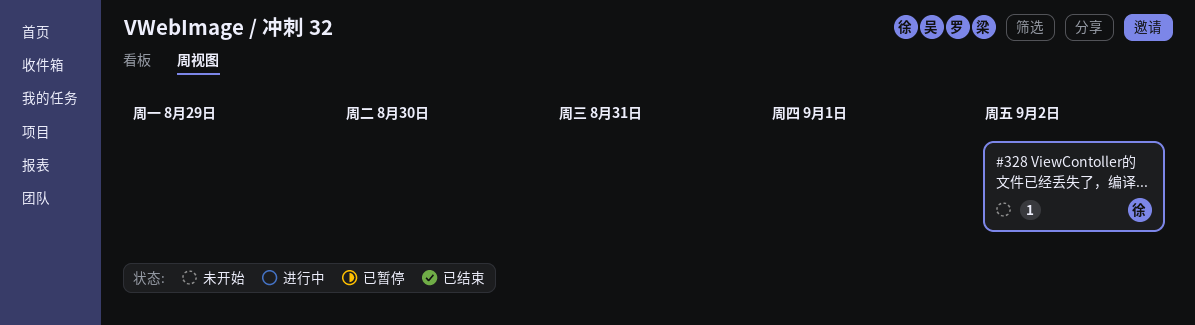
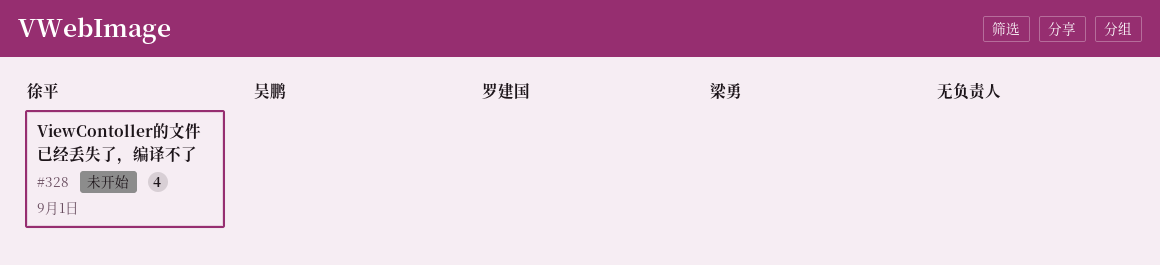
#328, estimate: 1 -> 4
#328, due: Sep 2 -> Sep 1

